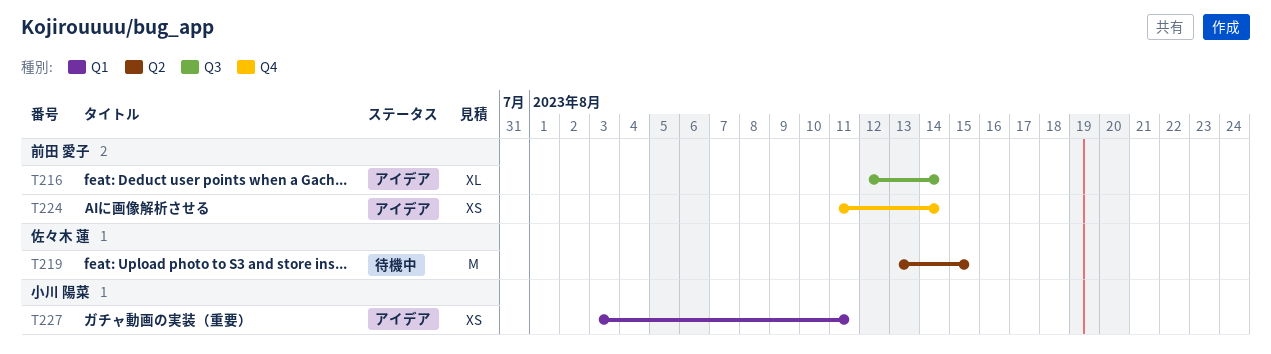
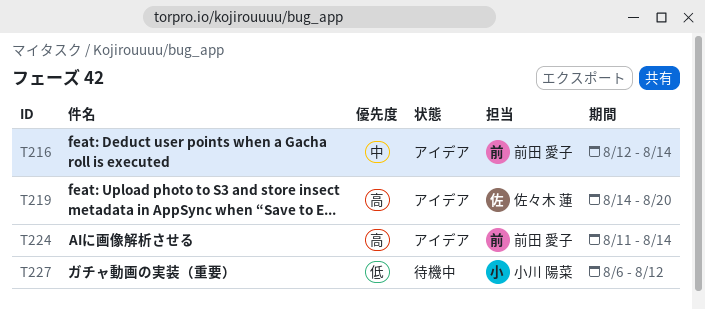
T219, status: 待機中 -> アイデア
T219, start: Aug 13 -> Aug 14
T219, due: Aug 15 -> Aug 20
T227, status: アイデア -> 待機中
T227, start: Aug 3 -> Aug 6
T227, due: Aug 11 -> Aug 12

